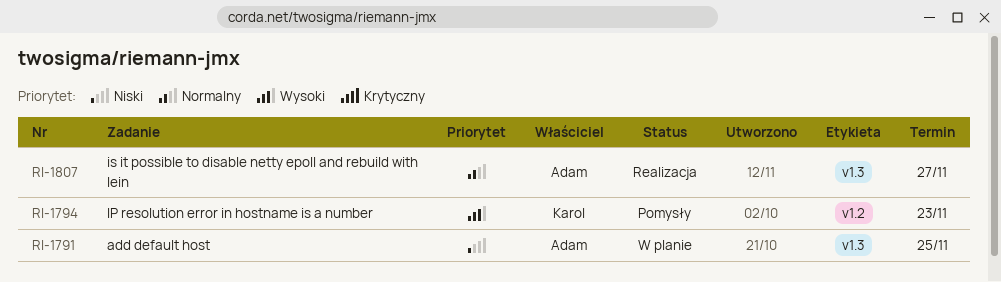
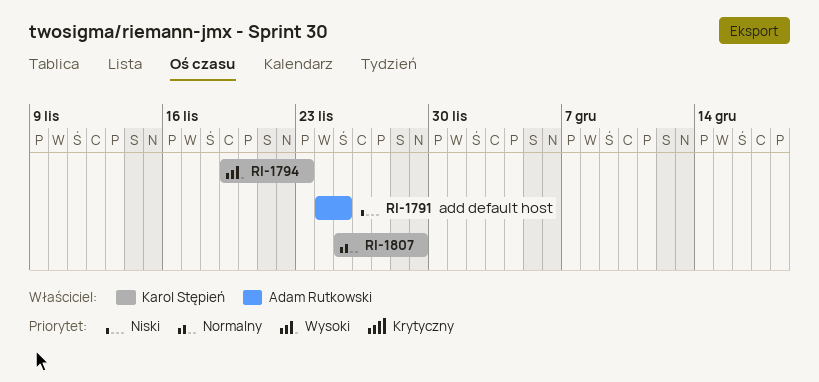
RI-1807, owner: Adam Rutkowski -> Karol Stępień
RI-1807, due: Nov 27 -> Nov 29

